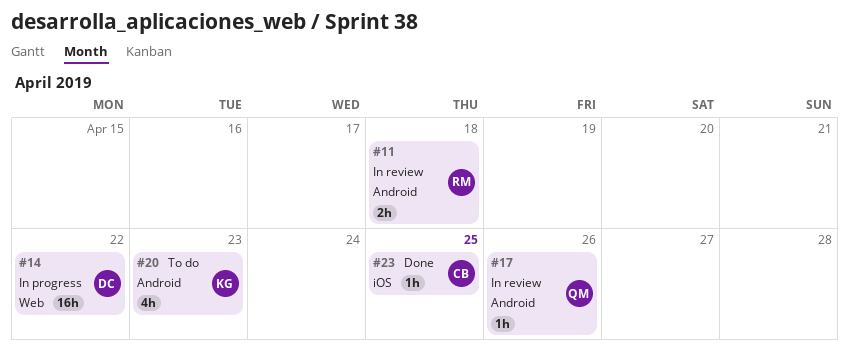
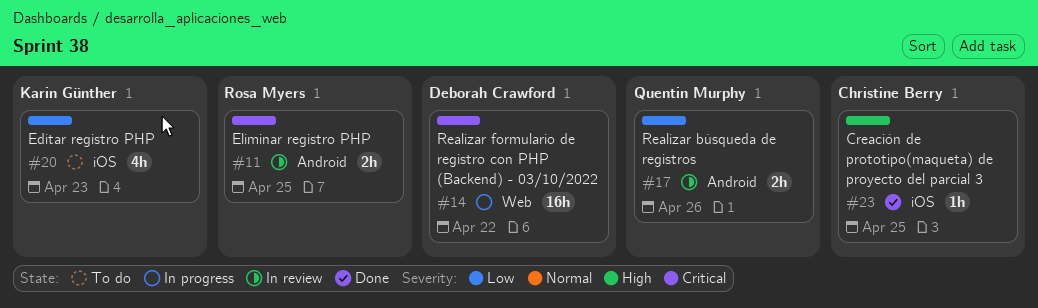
#11, due: Apr 18 -> Apr 25
#17, estimate: 1h -> 2h
#20, label: Android -> iOS

